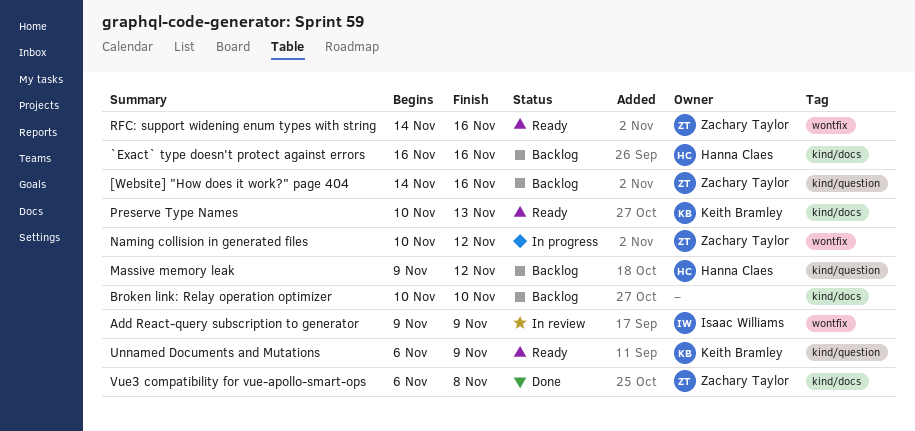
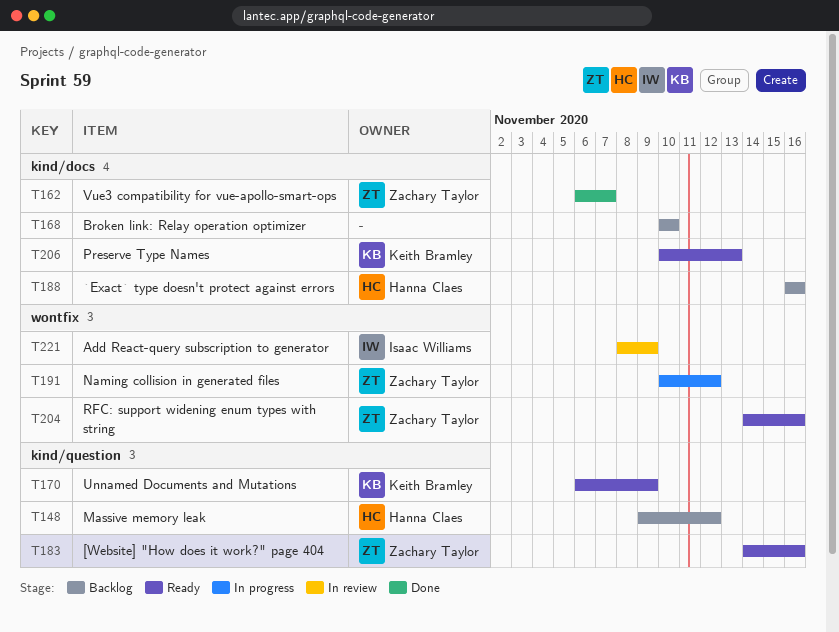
[Website] "How does it work?" page 404, status: Backlog -> Ready
Add React-query subscription to generator, start: Nov 9 -> Nov 8
Vue3 compatibility for vue-apollo-smart-ops, due: Nov 8 -> Nov 7

